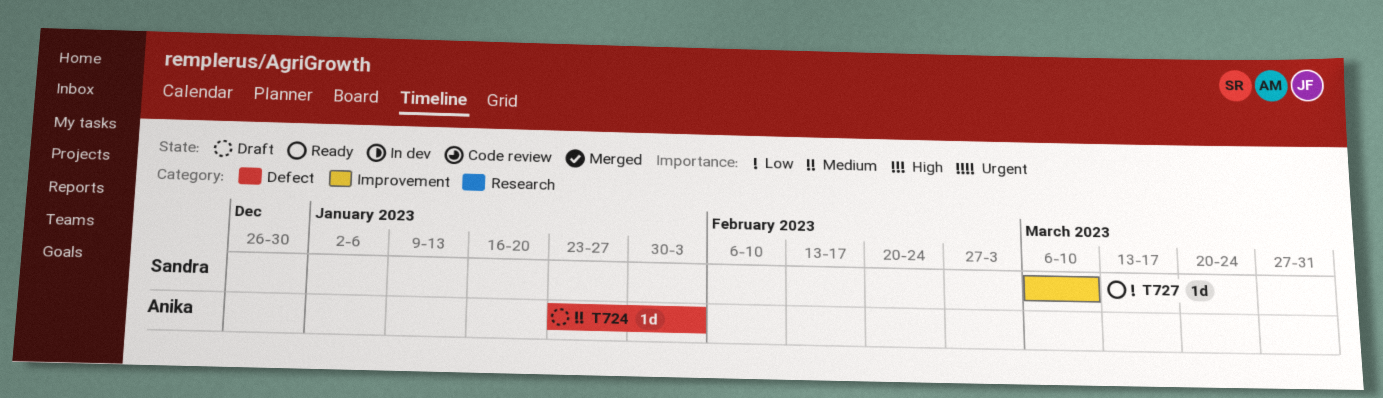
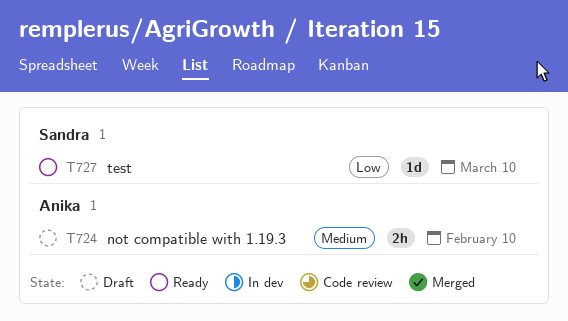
T724, estimate: 1d -> 2h
T724, due: Feb 3 -> Feb 10

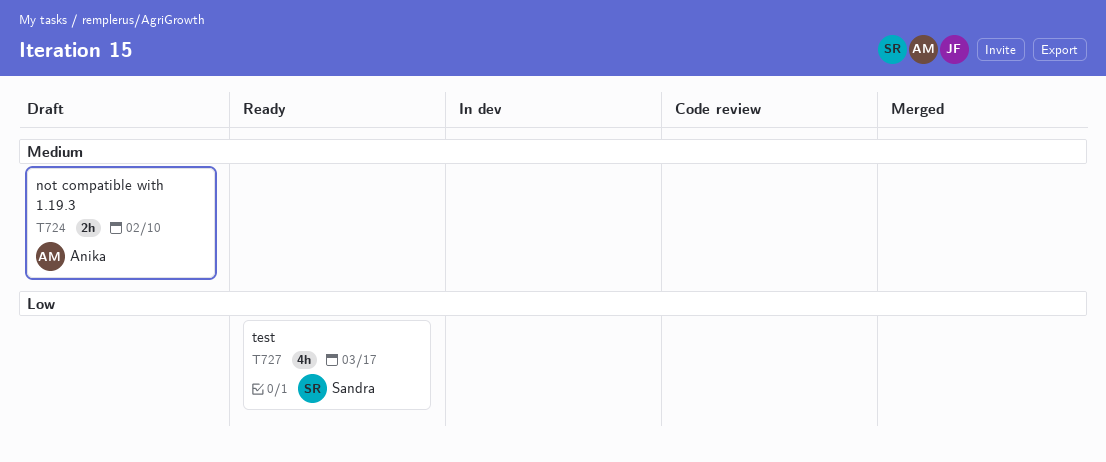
T727, estimate: 1d -> 4h
T727, due: Mar 10 -> Mar 17

